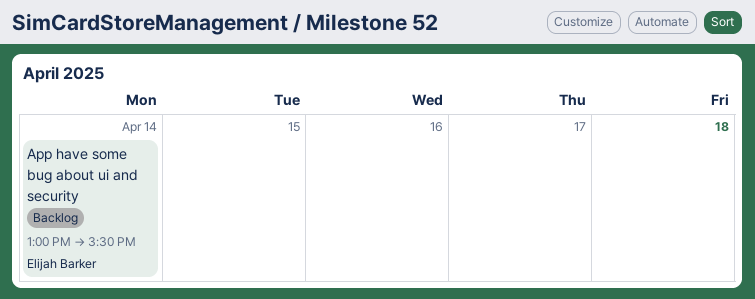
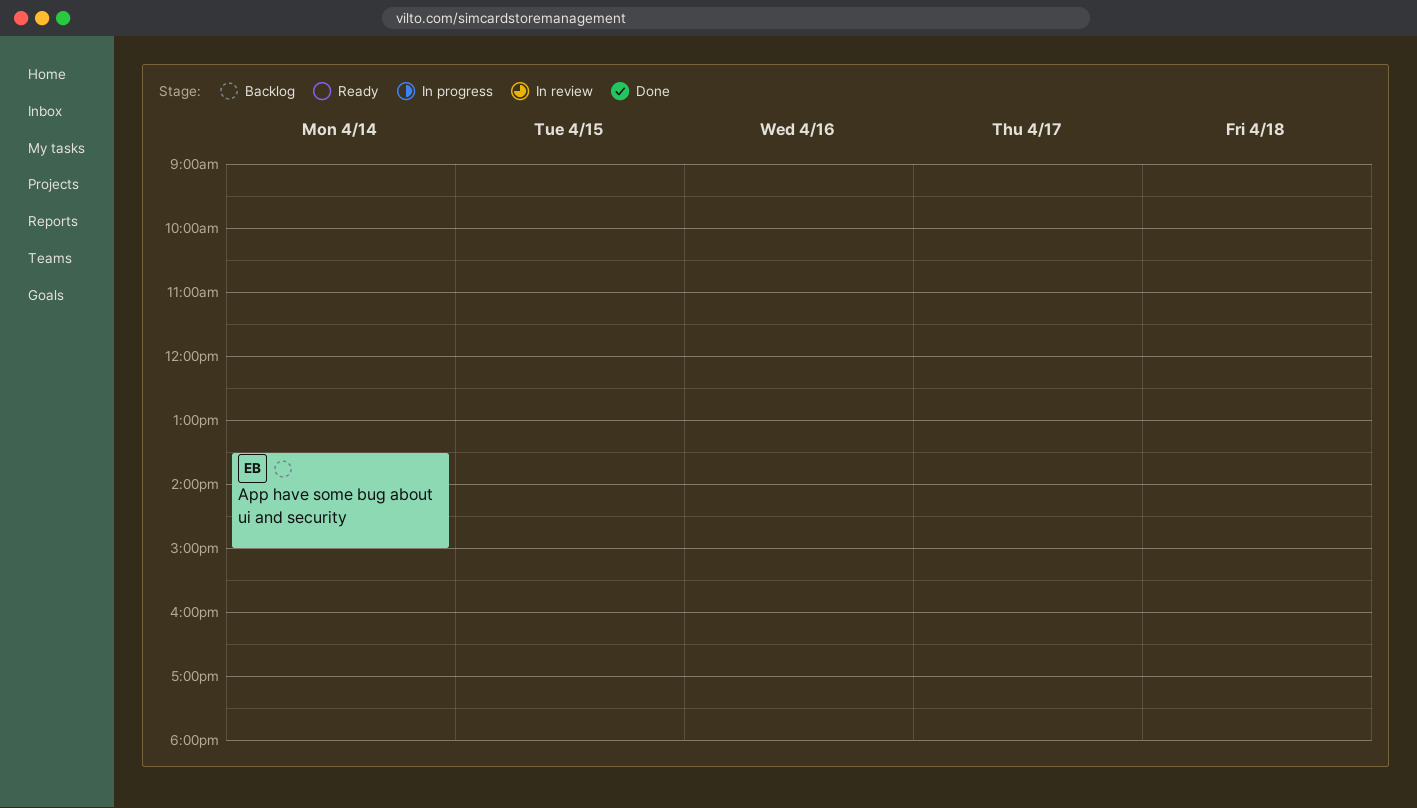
App have some bug about ui and security, begins: 13:00 -> 13:30
App have some bug about ui and security, ends: 15:30 -> 15:00

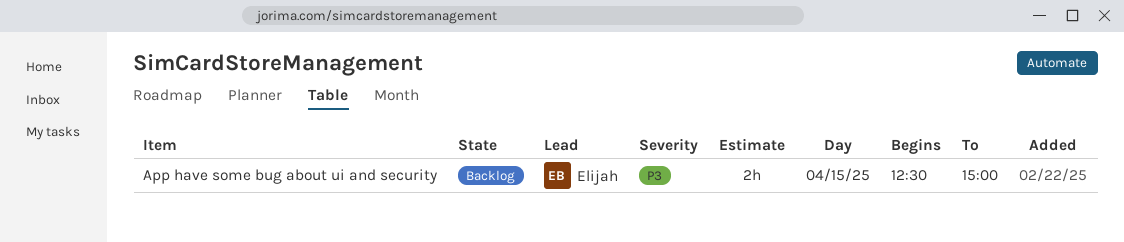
App have some bug about ui and security, day: Apr 14 -> Apr 15
App have some bug about ui and security, begins: 13:30 -> 12:30

